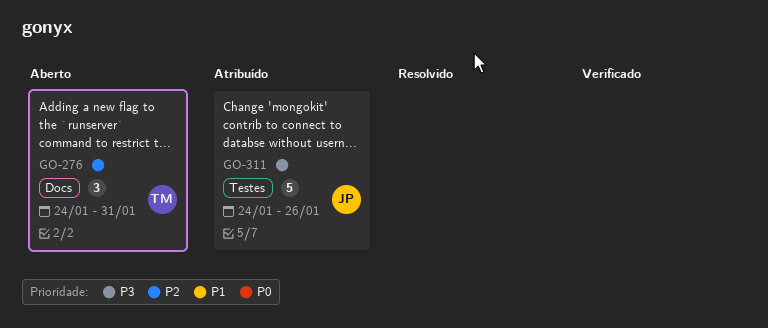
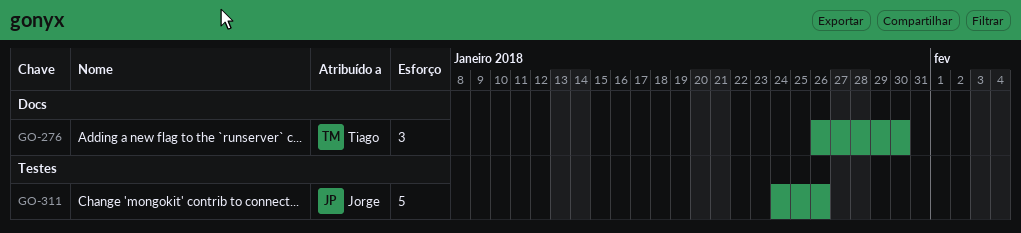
GO-276, start: Jan 24 -> Jan 26
GO-276, due: Jan 31 -> Jan 30

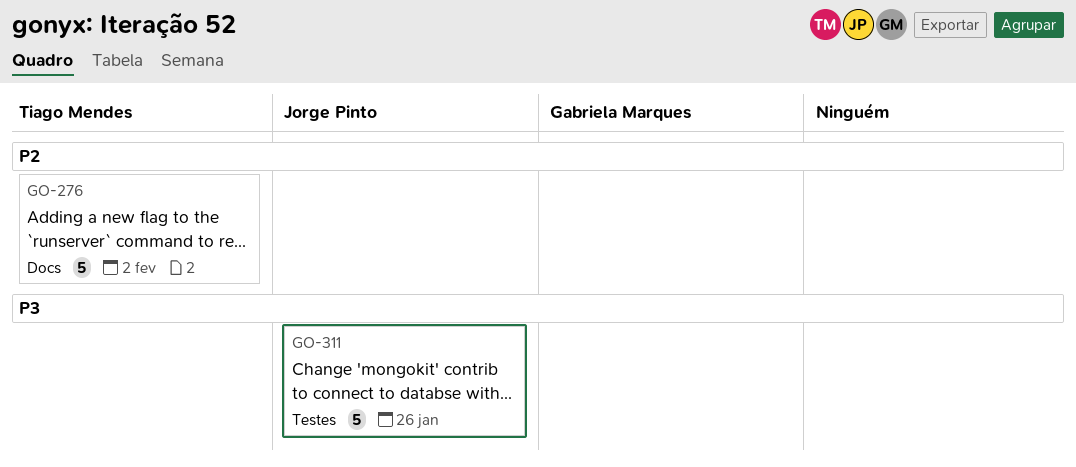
GO-276, estimate: 3 -> 5
GO-276, due: Jan 30 -> Feb 2

